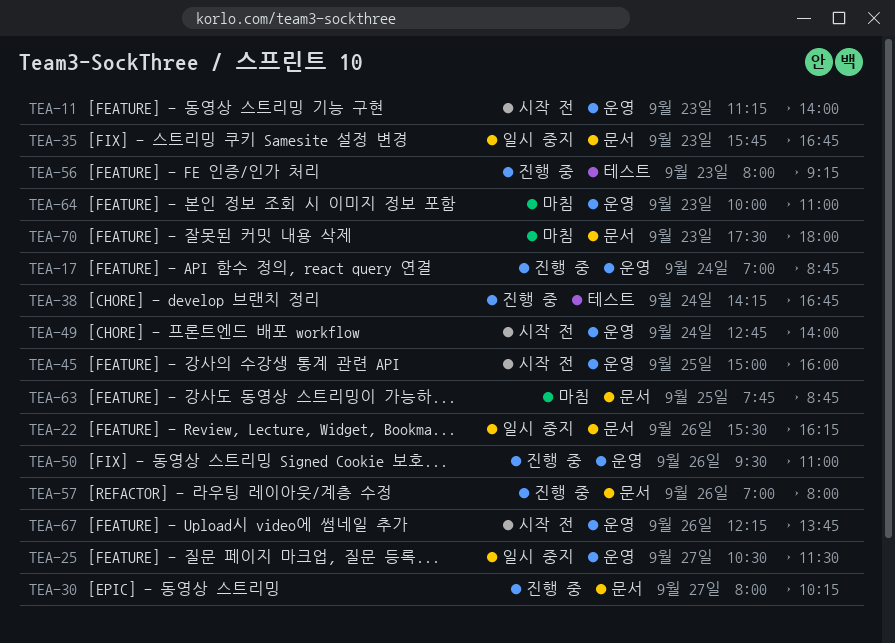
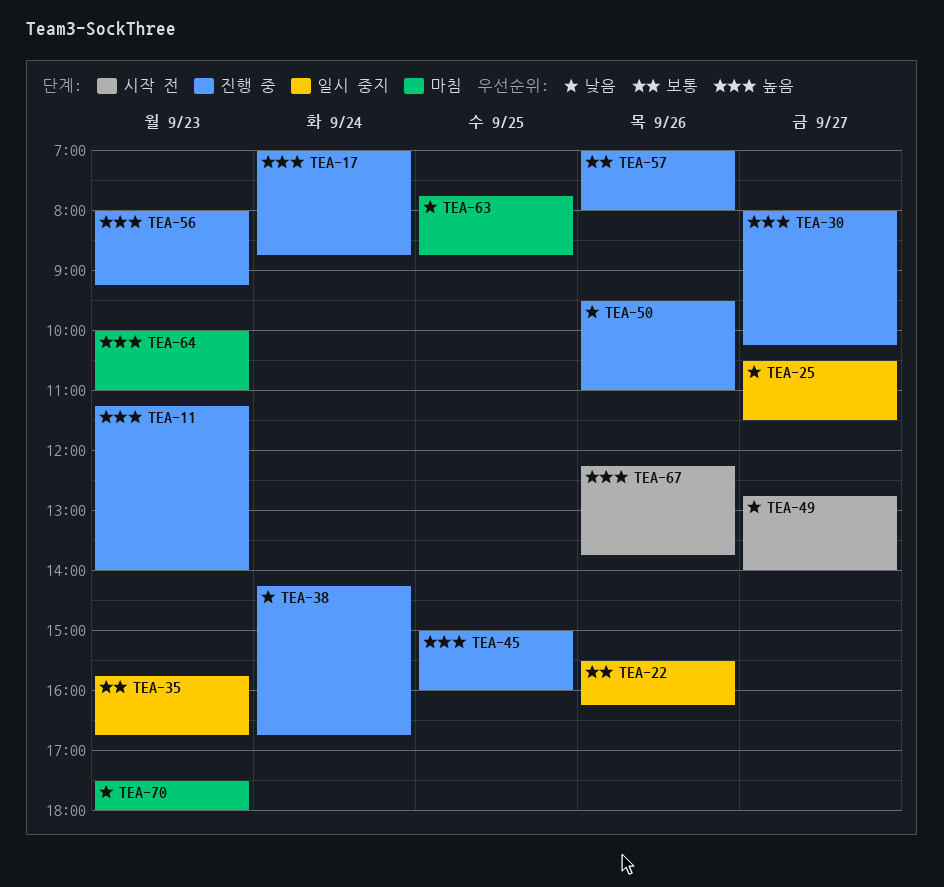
TEA-11, status: 시작 전 -> 진행 중
TEA-45, status: 시작 전 -> 진행 중
TEA-49, day: Sep 24 -> Sep 27

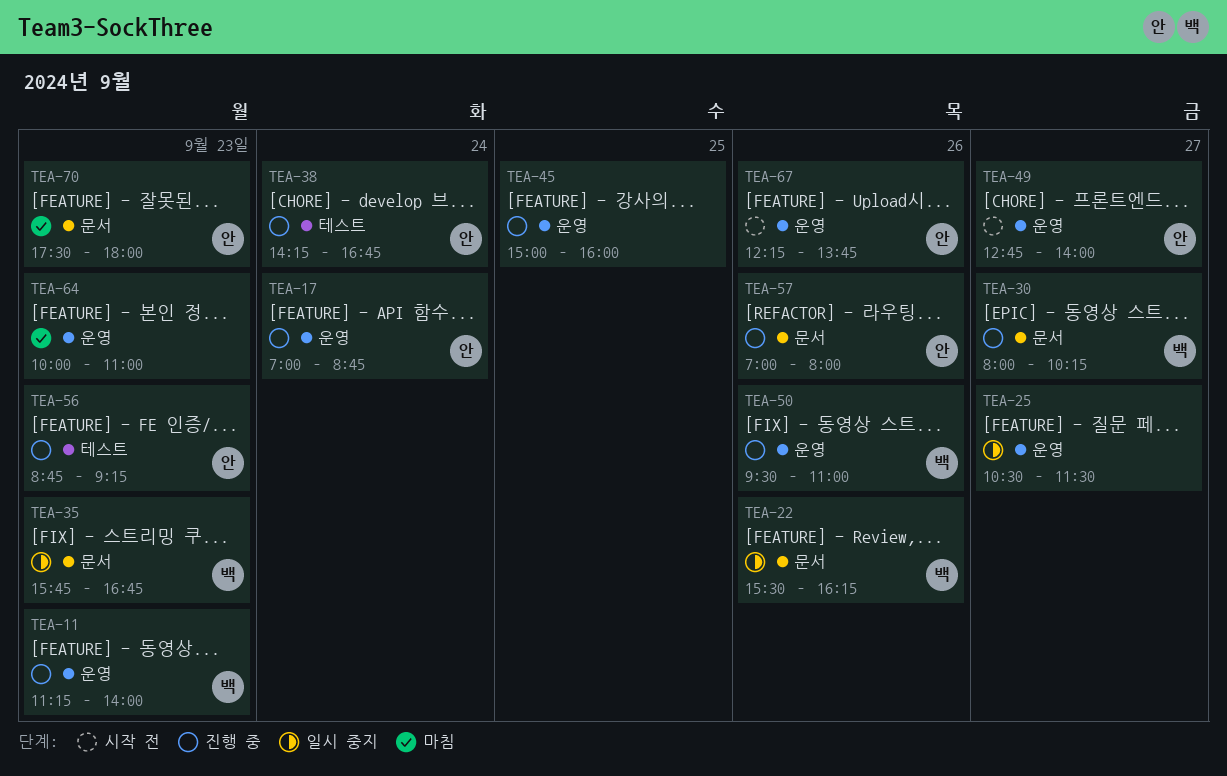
TEA-56, begins: 08:00 -> 08:45
TEA-63: present -> none

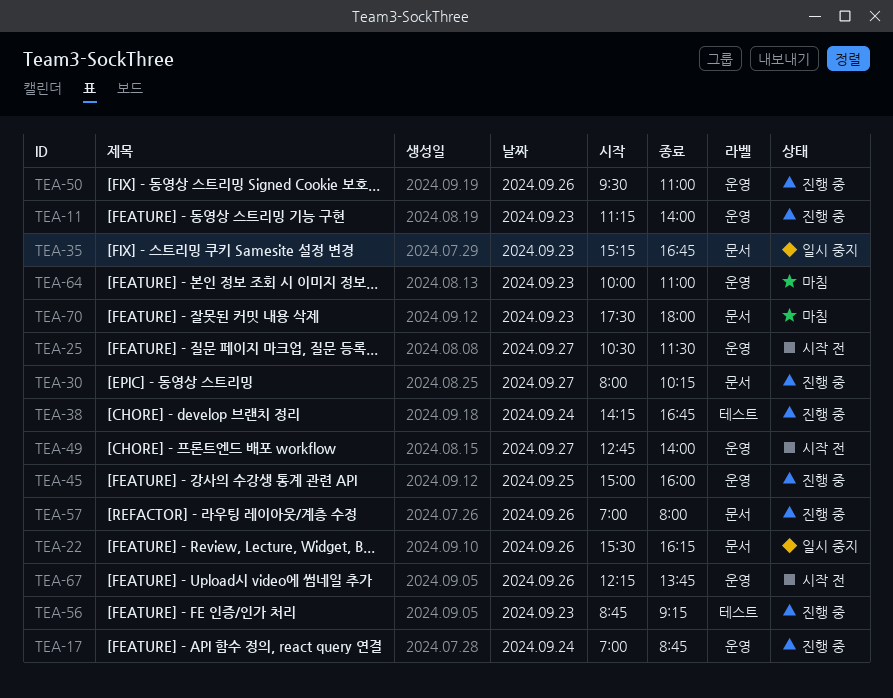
TEA-25, status: 일시 중지 -> 시작 전
TEA-35, begins: 15:45 -> 15:15

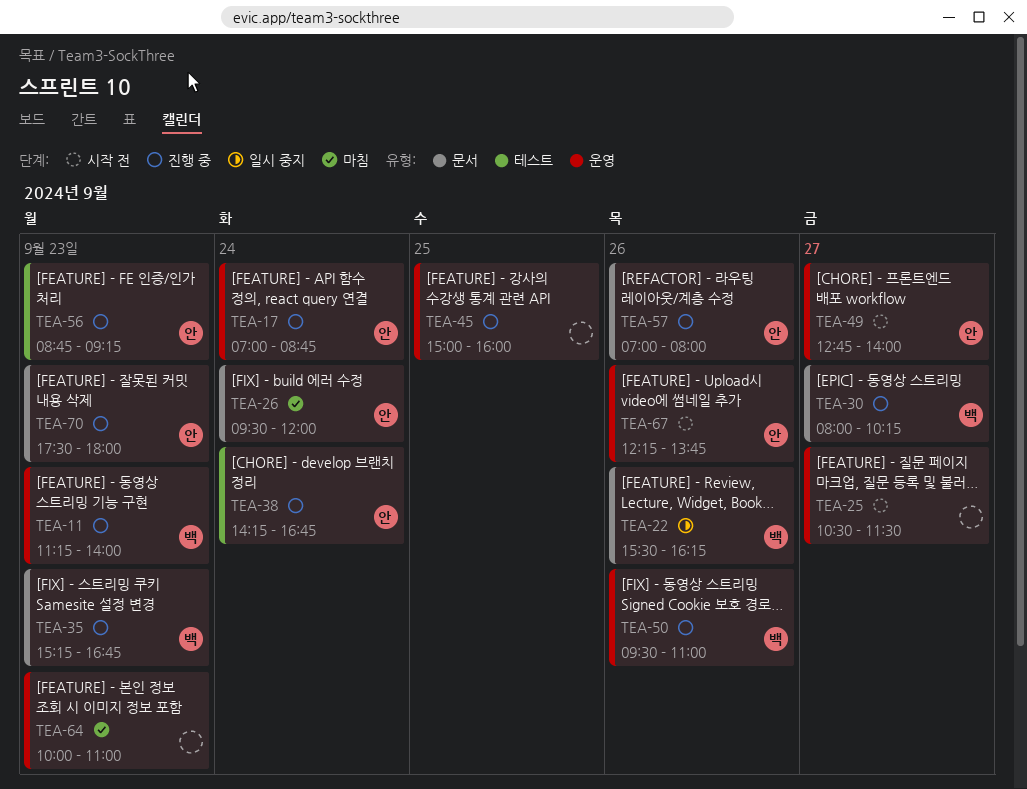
TEA-26: none -> present
TEA-35, status: 일시 중지 -> 진행 중
TEA-70, status: 마침 -> 진행 중

